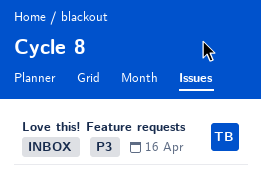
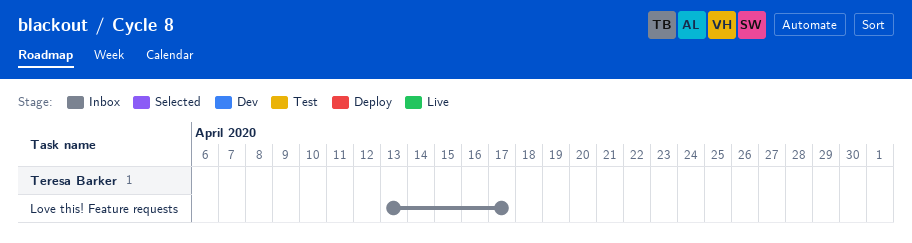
Love this! Feature requests, due: Apr 16 -> Apr 17

